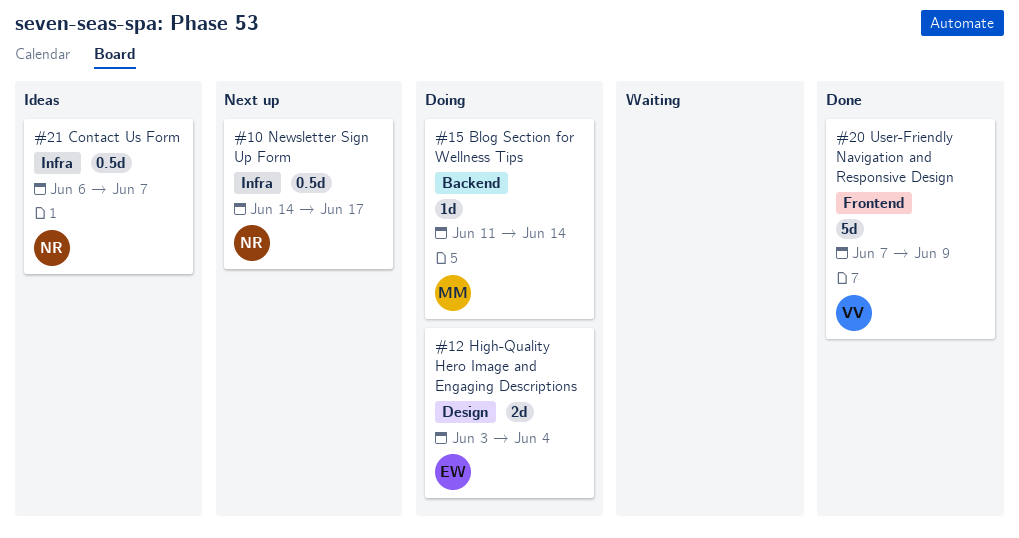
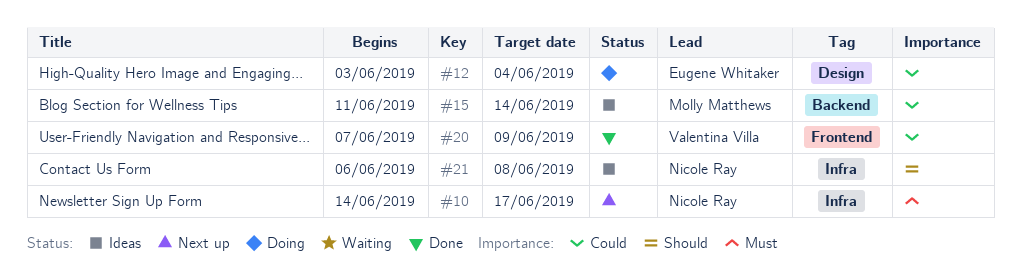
#15, status: Doing -> Ideas
#21, due: Jun 7 -> Jun 8

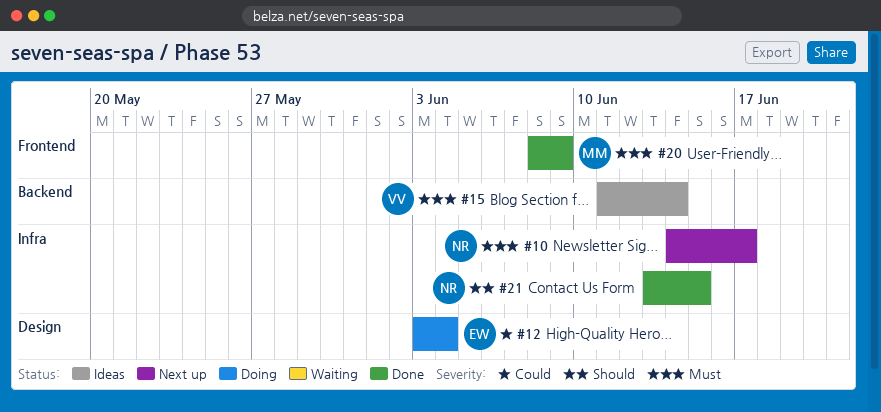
#15, owner: Molly Matthews -> Valentina Villa
#15, priority: Could -> Must
#20, owner: Valentina Villa -> Molly Matthews
#20, priority: Could -> Must
#20, start: Jun 7 -> Jun 8
#21, status: Ideas -> Done
#21, start: Jun 6 -> Jun 13
#21, due: Jun 8 -> Jun 15

